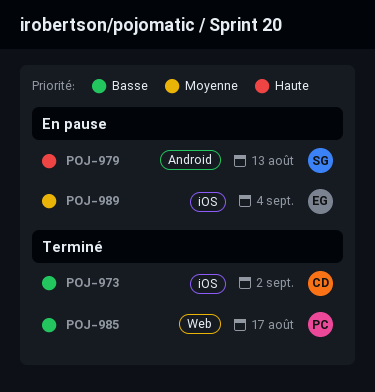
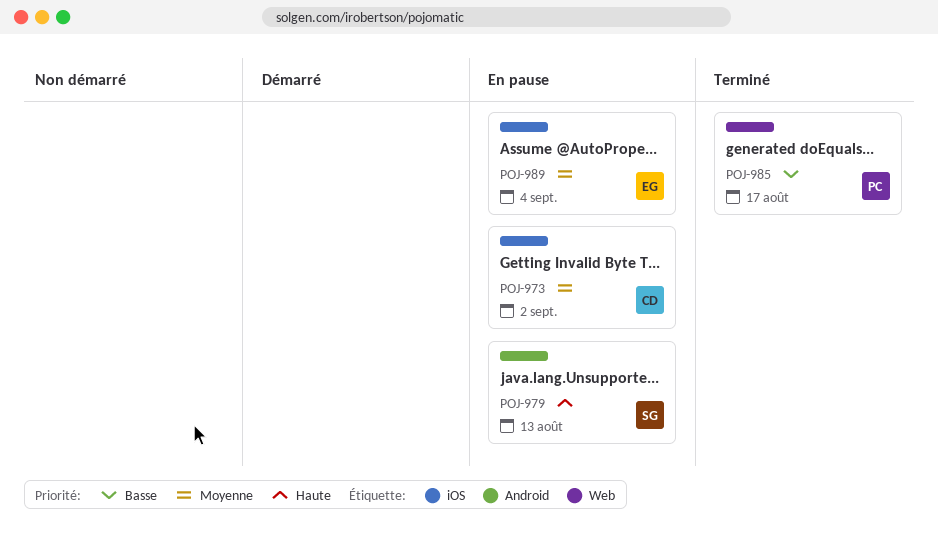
POJ-973, status: Terminé -> En pause
POJ-973, priority: Basse -> Moyenne

